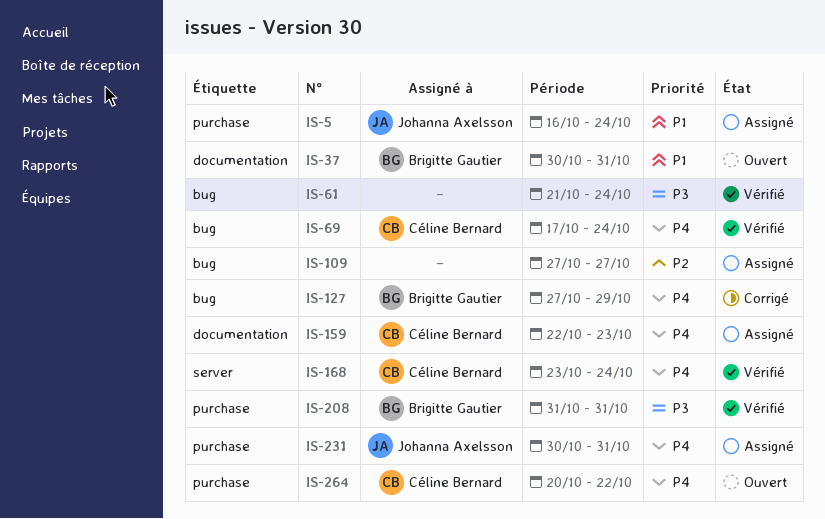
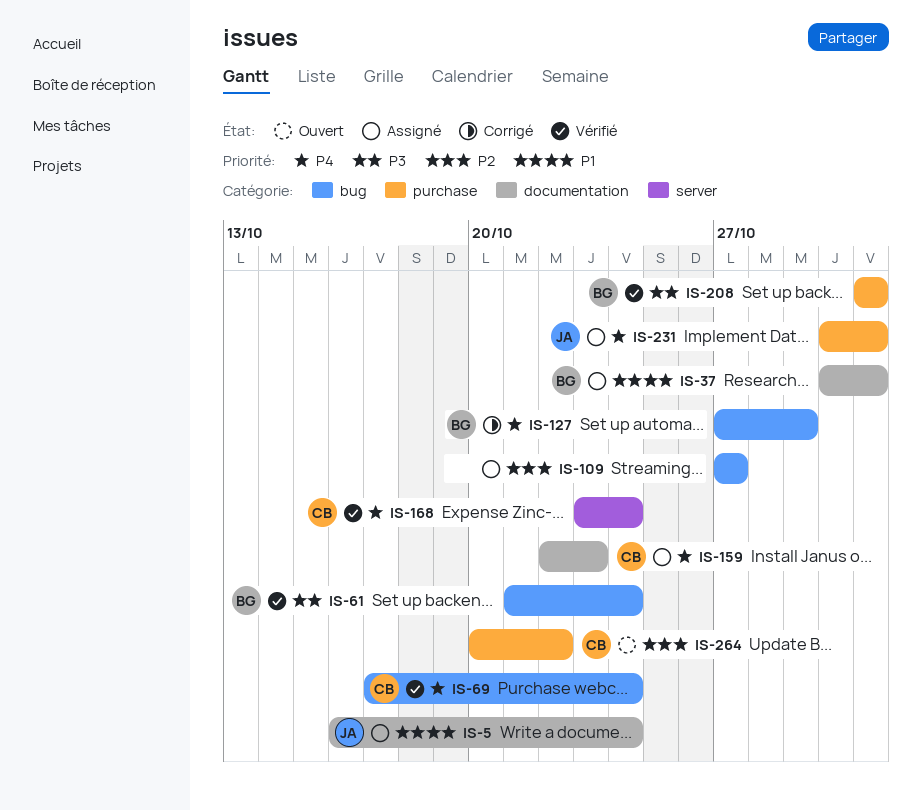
IS-5, label: purchase -> documentation
IS-37, status: Ouvert -> Assigné
IS-61, owner: none -> Brigitte Gautier
IS-264, priority: P4 -> P2

